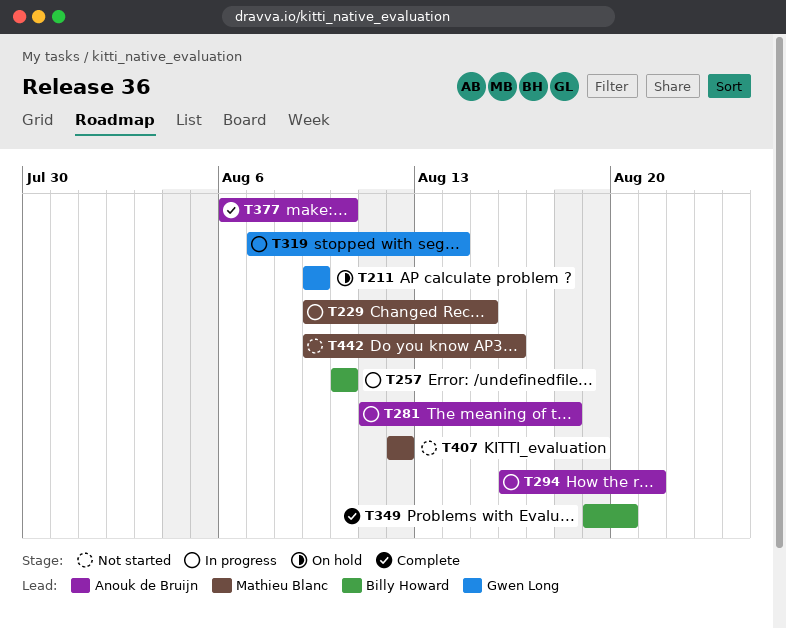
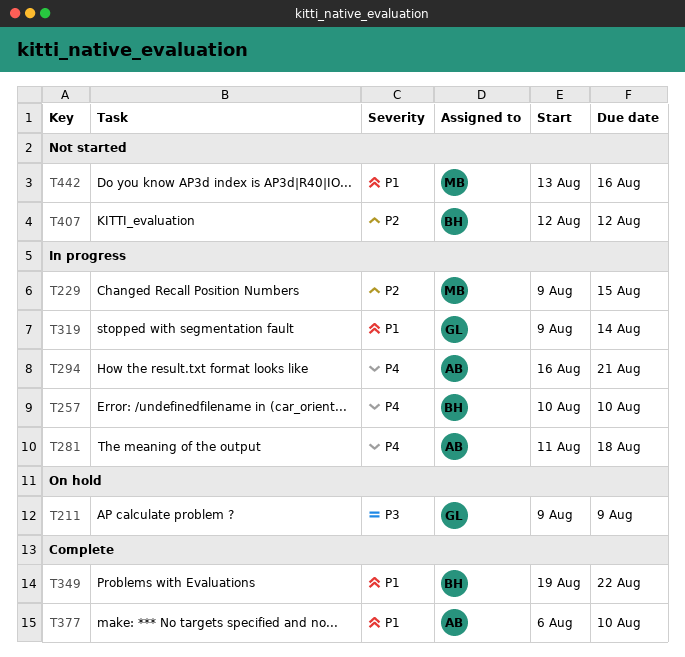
T319, start: Aug 7 -> Aug 9
T349, due: Aug 20 -> Aug 22
T407, owner: Mathieu Blanc -> Billy Howard
T442, start: Aug 9 -> Aug 13

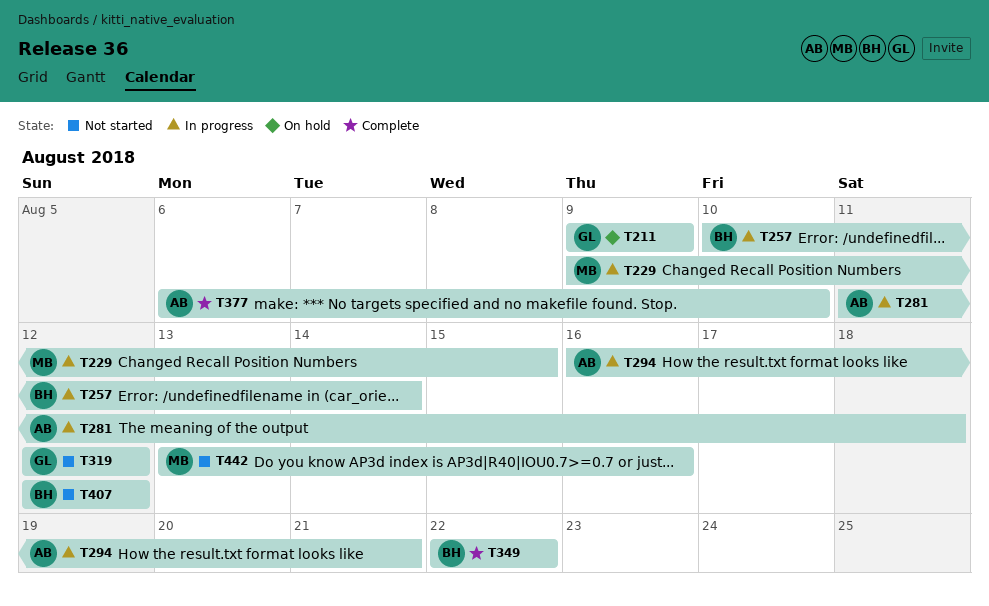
T257, due: Aug 10 -> Aug 14
T319, status: In progress -> Not started
T319, start: Aug 9 -> Aug 12
T319, due: Aug 14 -> Aug 12
T349, start: Aug 19 -> Aug 22

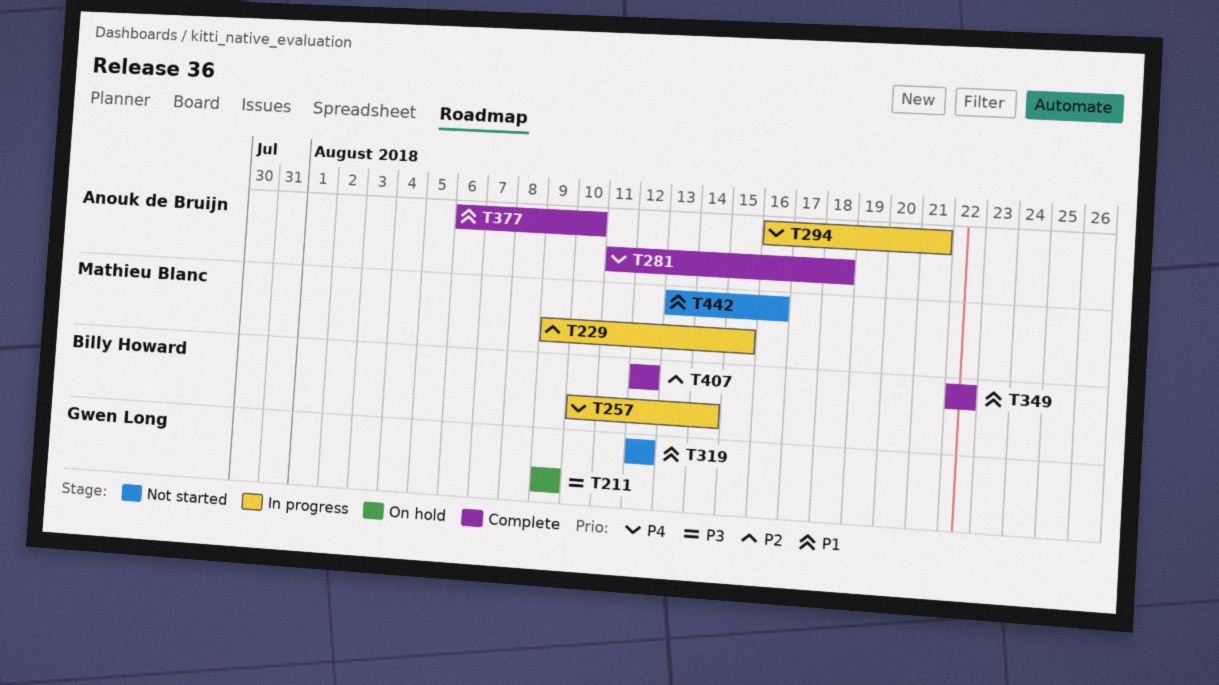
T281, status: In progress -> Complete
T407, status: Not started -> Complete

